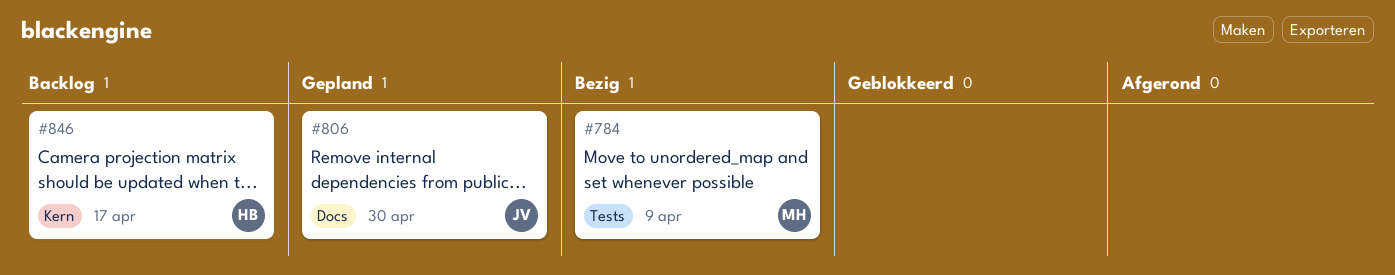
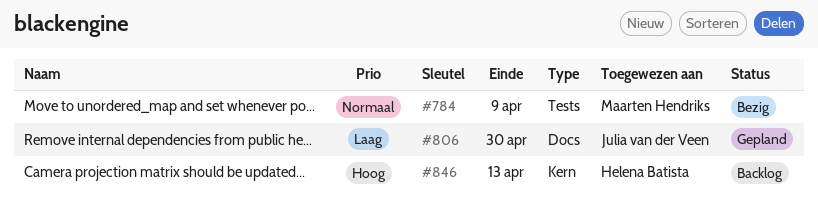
#846, due: Apr 17 -> Apr 13

